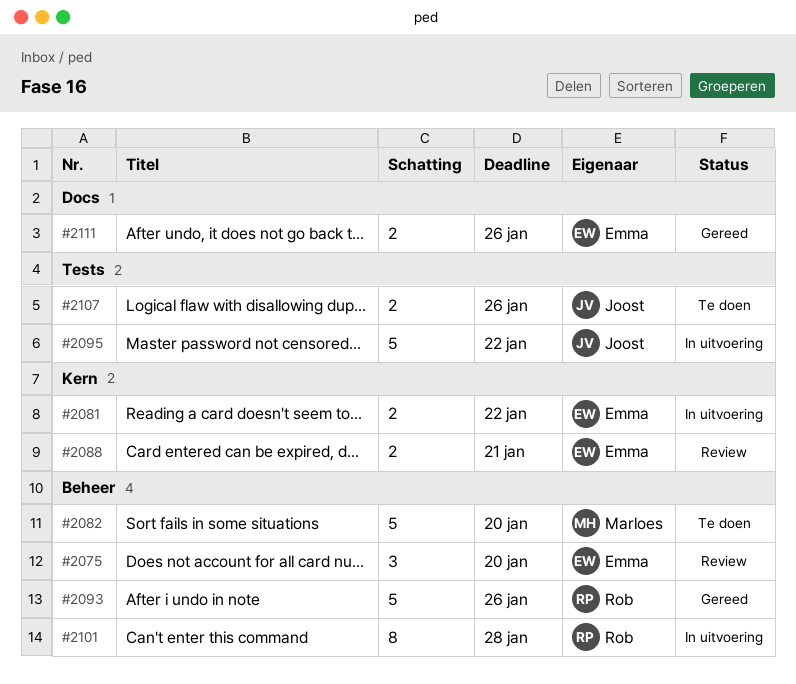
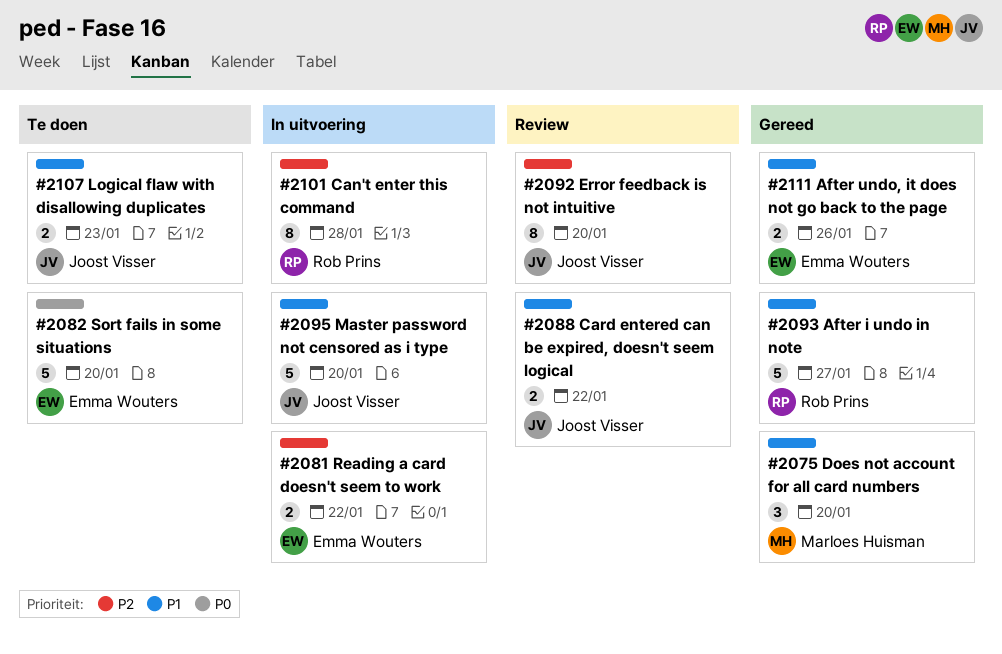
#2075, status: Review -> Gereed
#2075, owner: Emma Wouters -> Marloes Huisman
#2082, owner: Marloes Huisman -> Emma Wouters
#2088, owner: Emma Wouters -> Joost Visser
#2088, due: Jan 21 -> Jan 22
#2092: none -> present
#2093, due: Jan 26 -> Jan 27
#2095, due: Jan 22 -> Jan 20
#2107, due: Jan 26 -> Jan 23

